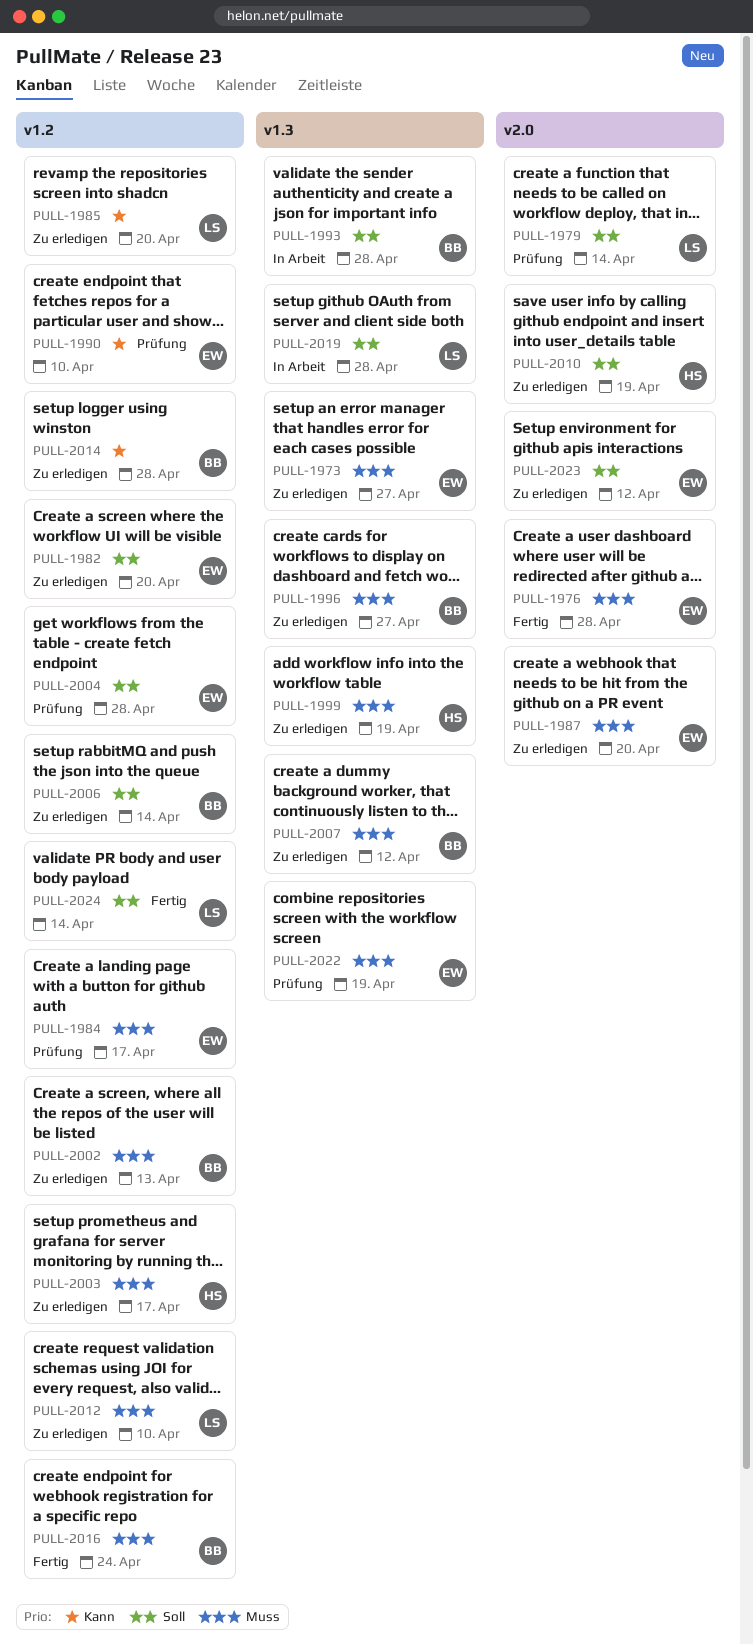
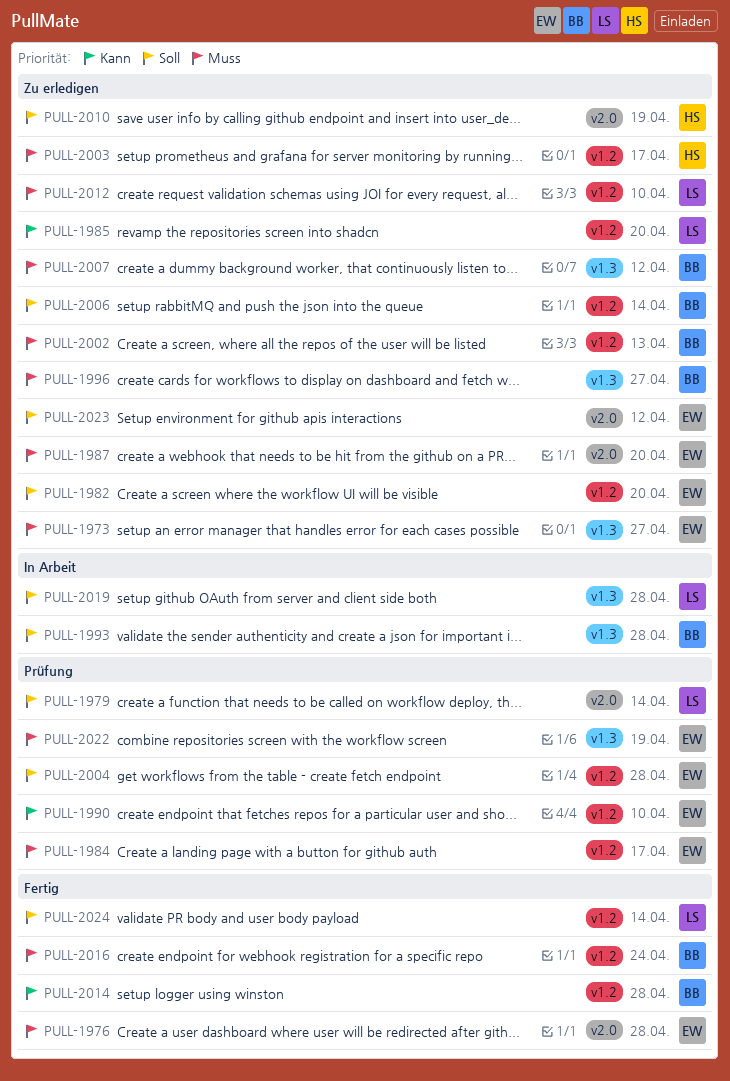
PULL-1999: present -> none
PULL-2014, status: Zu erledigen -> Fertig

